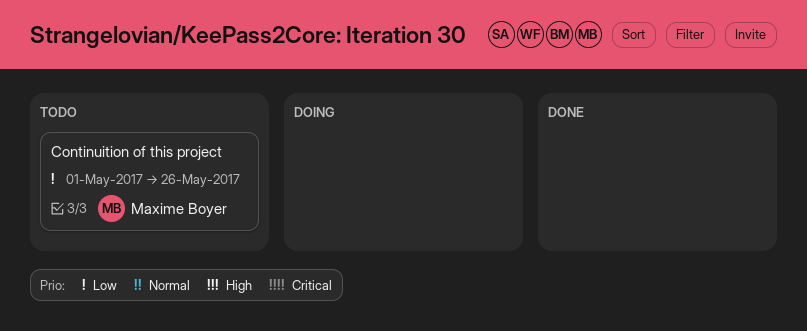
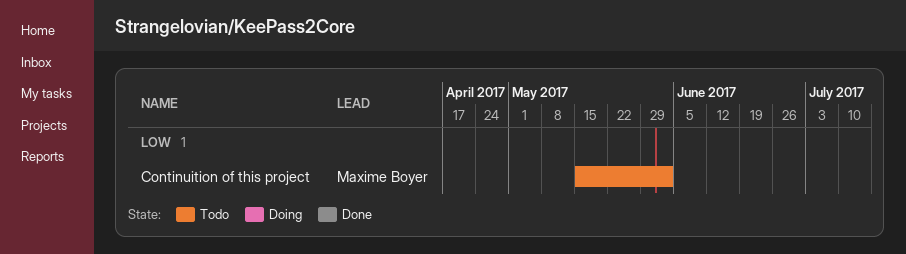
Continuition of this project, start: May 1 -> May 15
Continuition of this project, due: May 26 -> Jun 2

